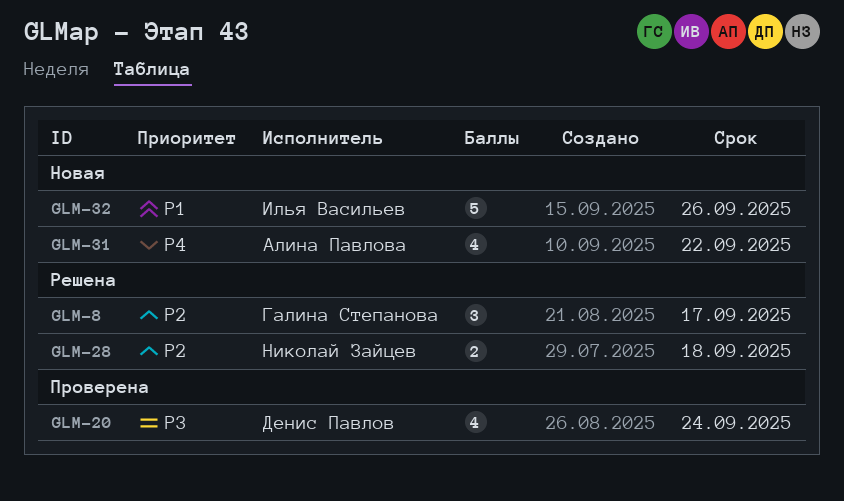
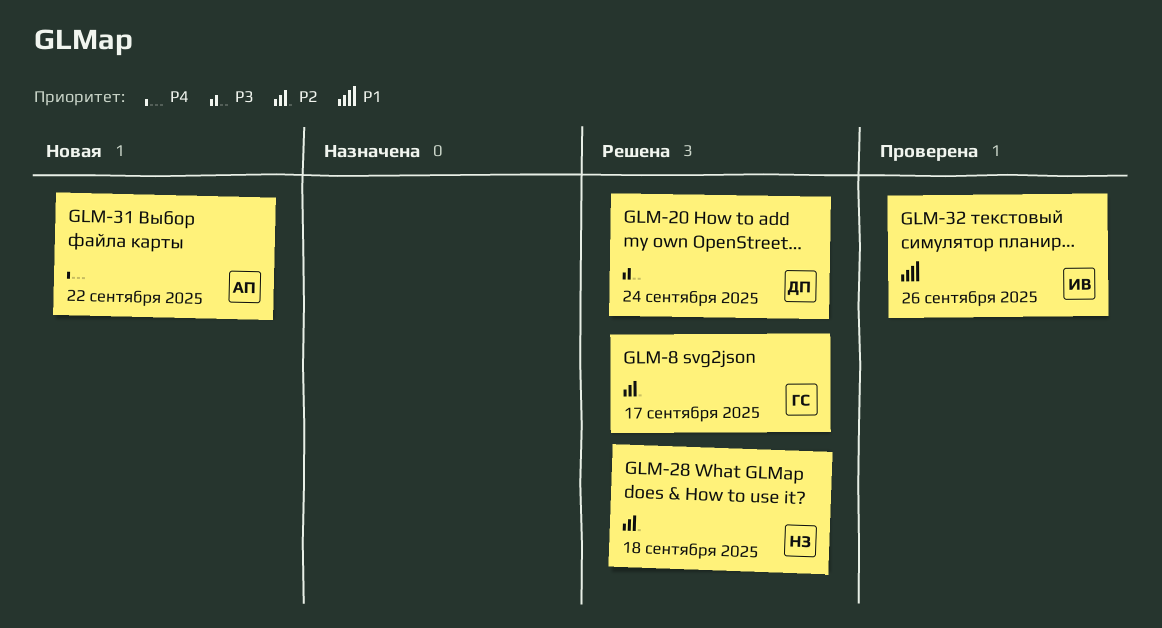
GLM-20, status: Проверена -> Решена
GLM-32, status: Новая -> Проверена

